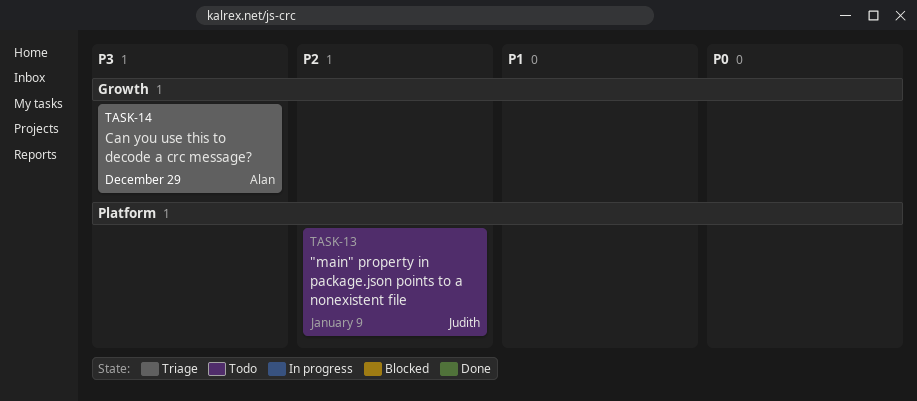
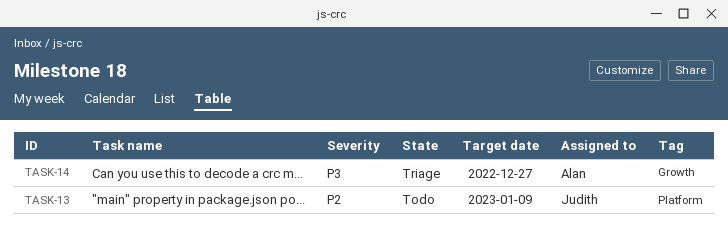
TASK-14, due: Dec 29 -> Dec 27

